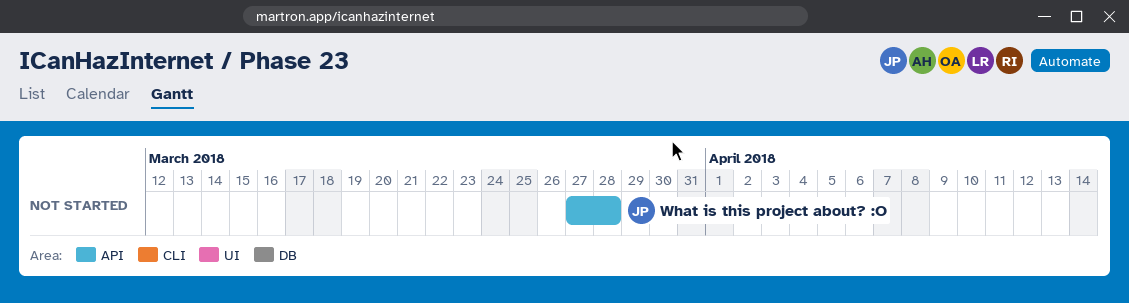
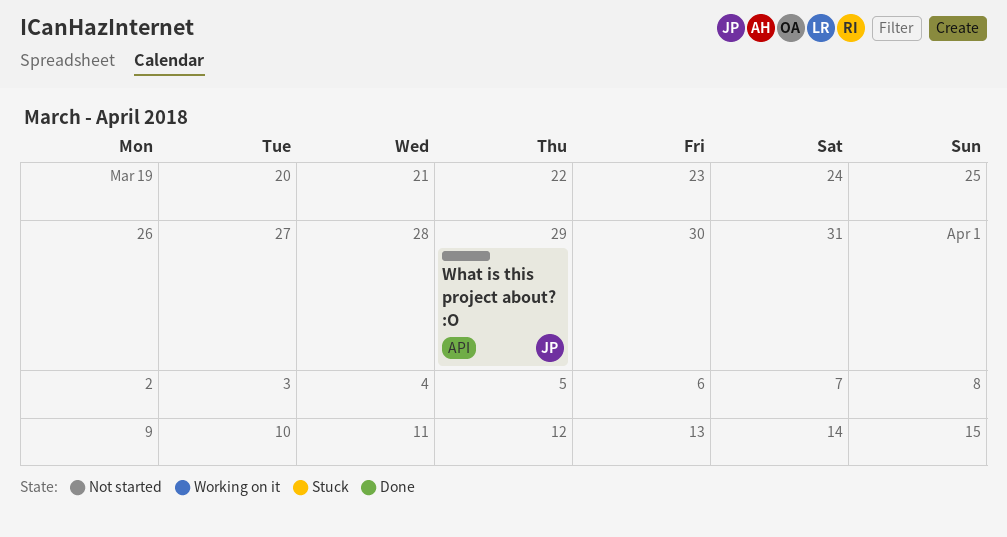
What is this project about? :O, due: Mar 28 -> Mar 29

